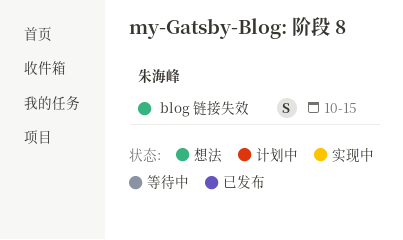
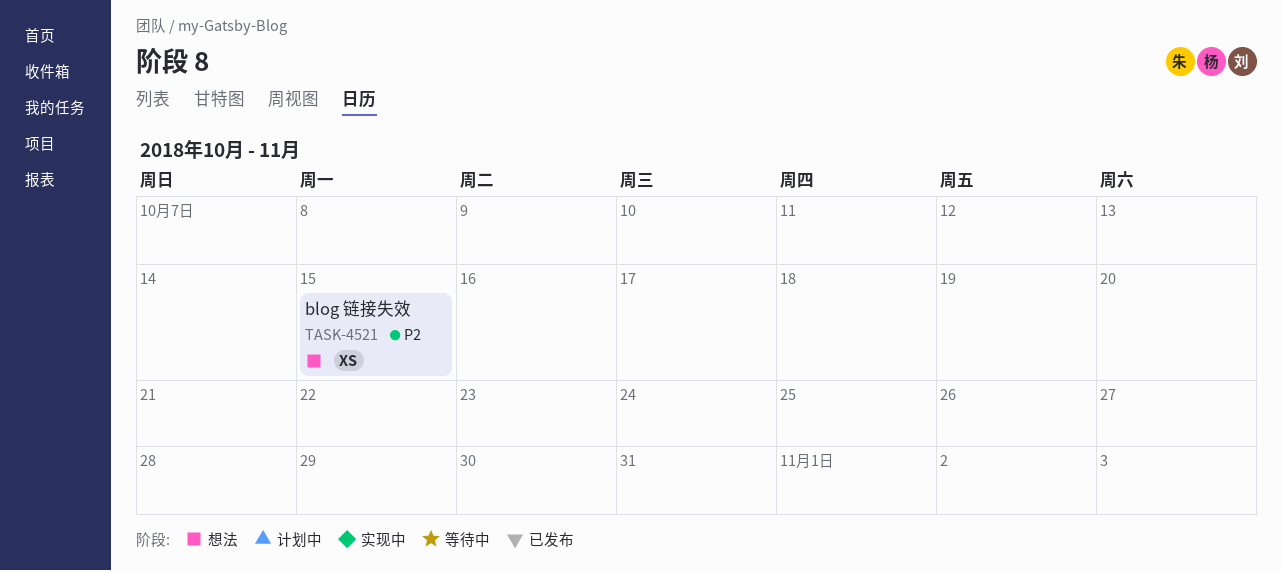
blog 链接失效, estimate: S -> XS

